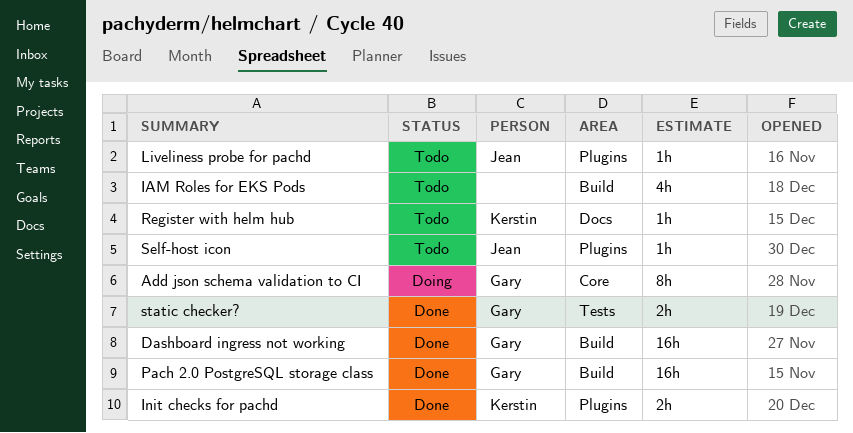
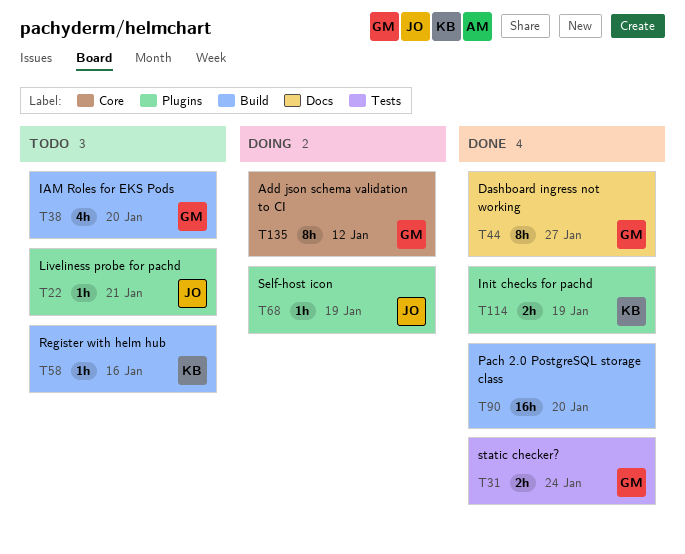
Dashboard ingress not working, label: Build -> Docs
Dashboard ingress not working, estimate: 16h -> 8h
IAM Roles for EKS Pods, owner: none -> Gary
Pach 2.0 PostgreSQL storage class, owner: Gary -> none
Register with helm hub, label: Docs -> Build
Self-host icon, status: Todo -> Doing

